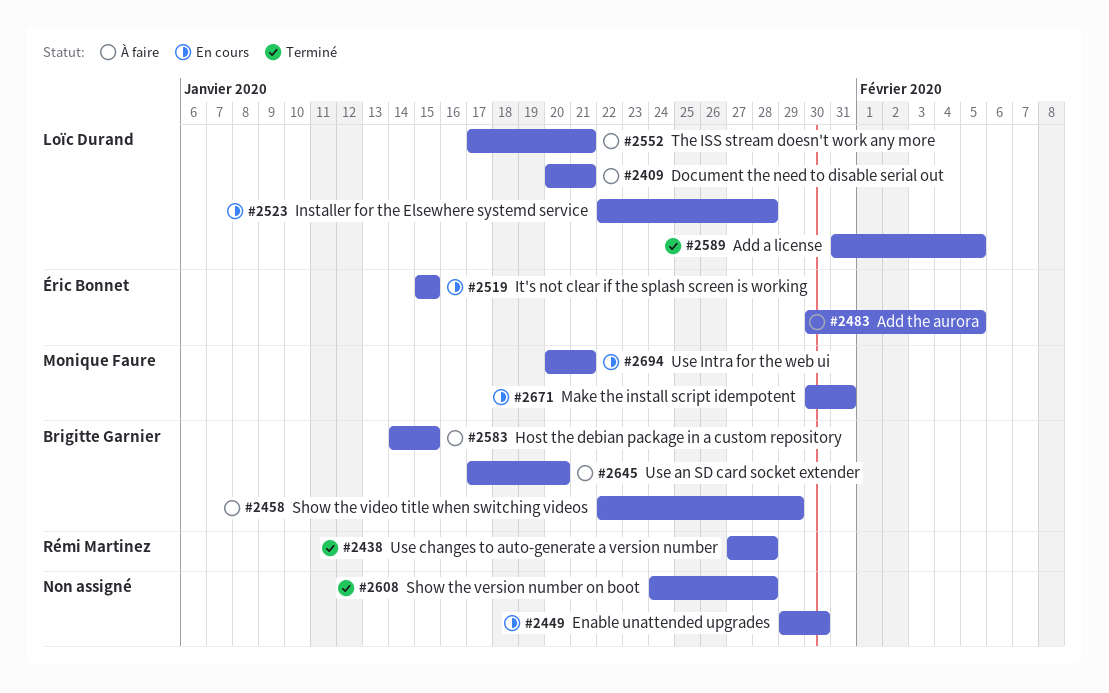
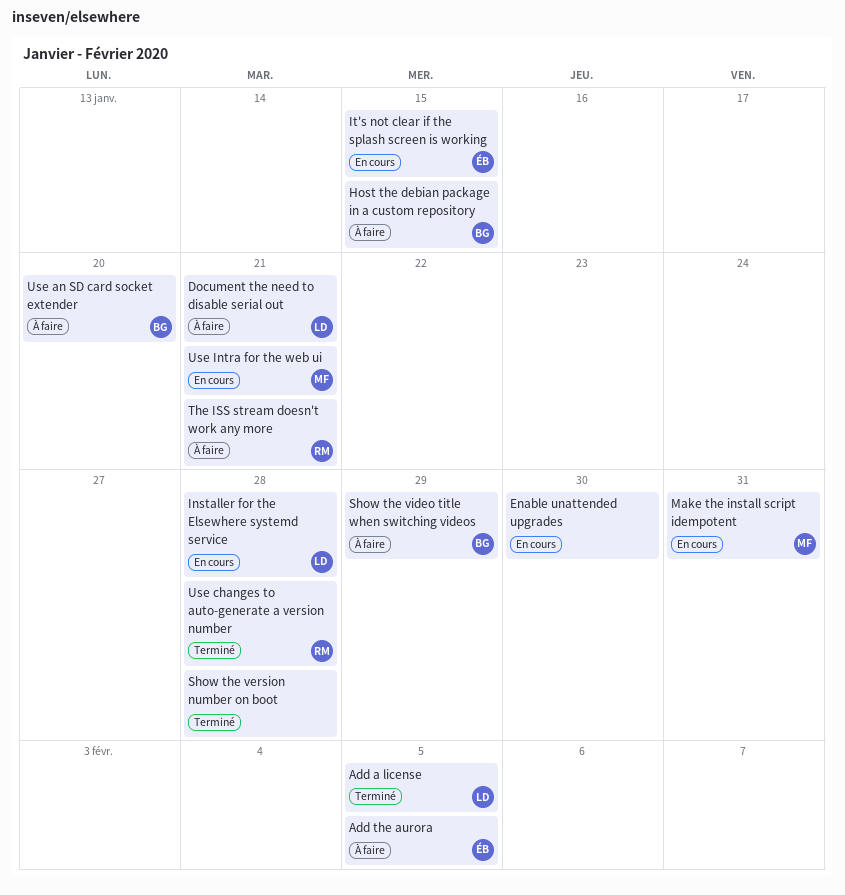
The ISS stream doesn't work any more, owner: Loïc Durand -> Rémi Martinez

